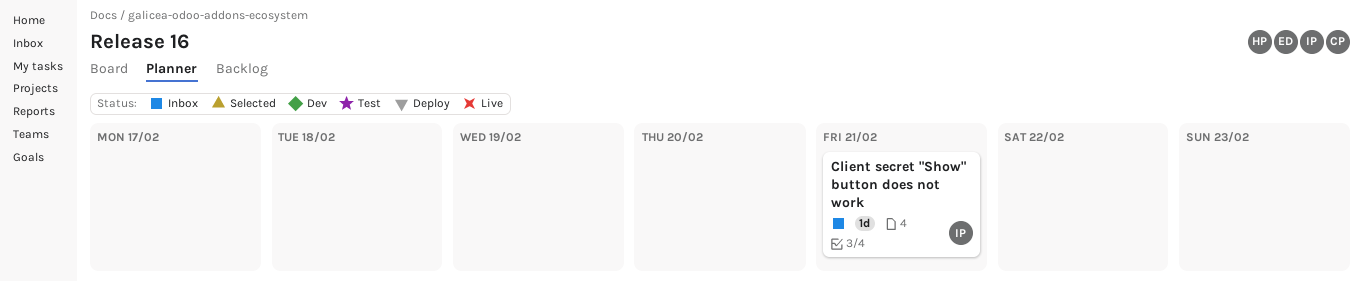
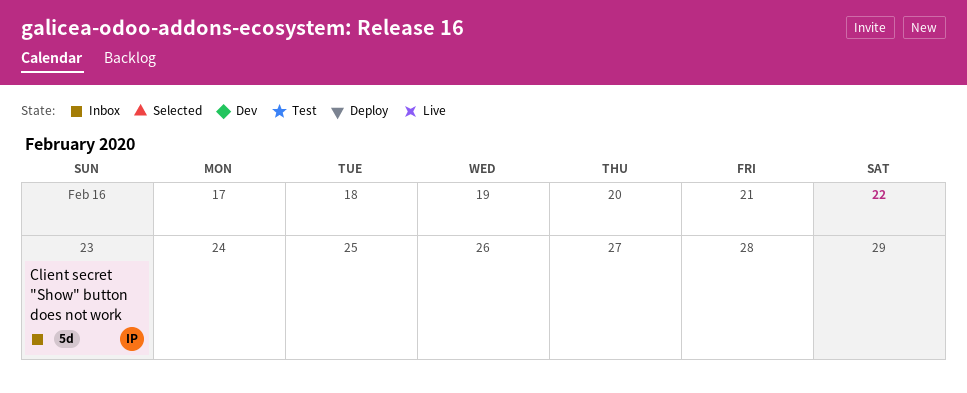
Client secret "Show" button does not work, estimate: 1d -> 5d
Client secret "Show" button does not work, due: Feb 21 -> Feb 23

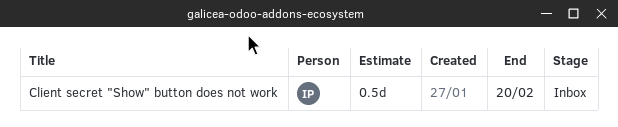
Client secret "Show" button does not work, estimate: 5d -> 0.5d
Client secret "Show" button does not work, due: Feb 23 -> Feb 20

